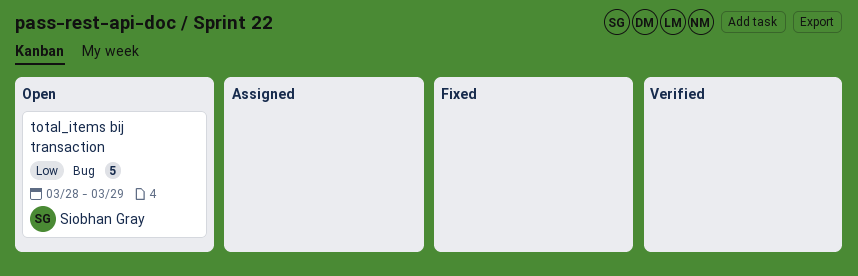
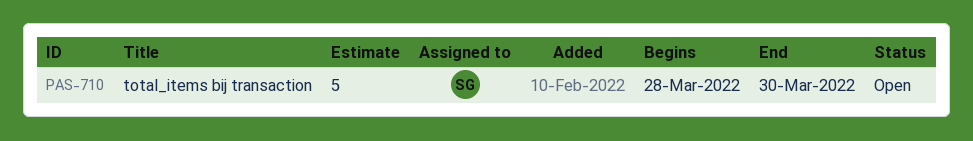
total_items bij transaction, due: Mar 29 -> Mar 30

